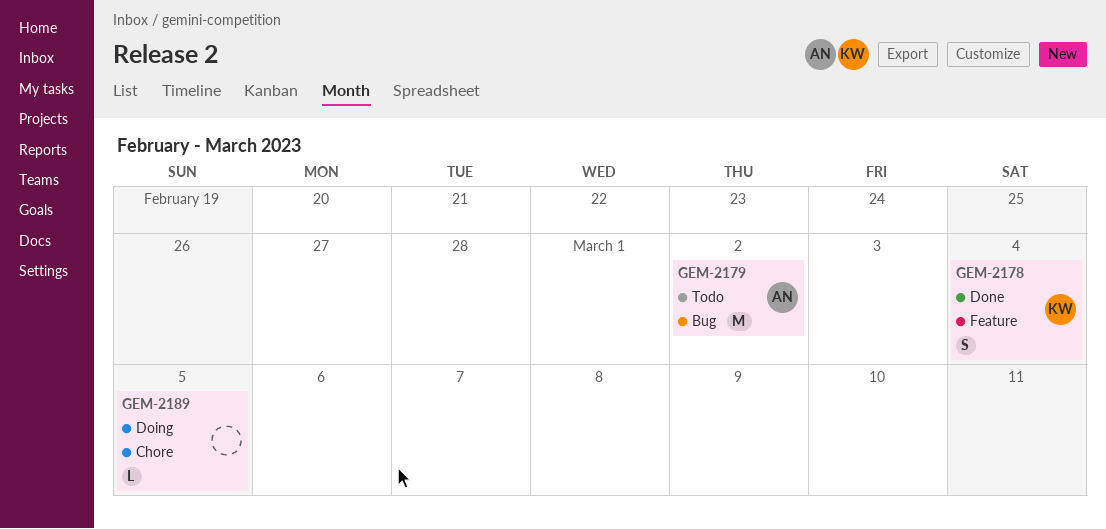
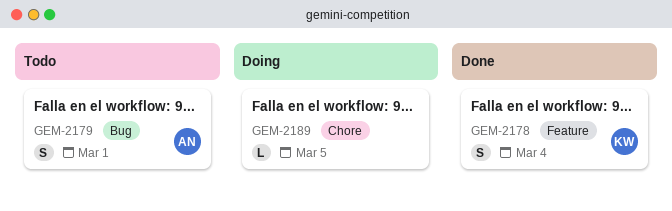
GEM-2179, estimate: M -> S
GEM-2179, due: Mar 2 -> Mar 1

